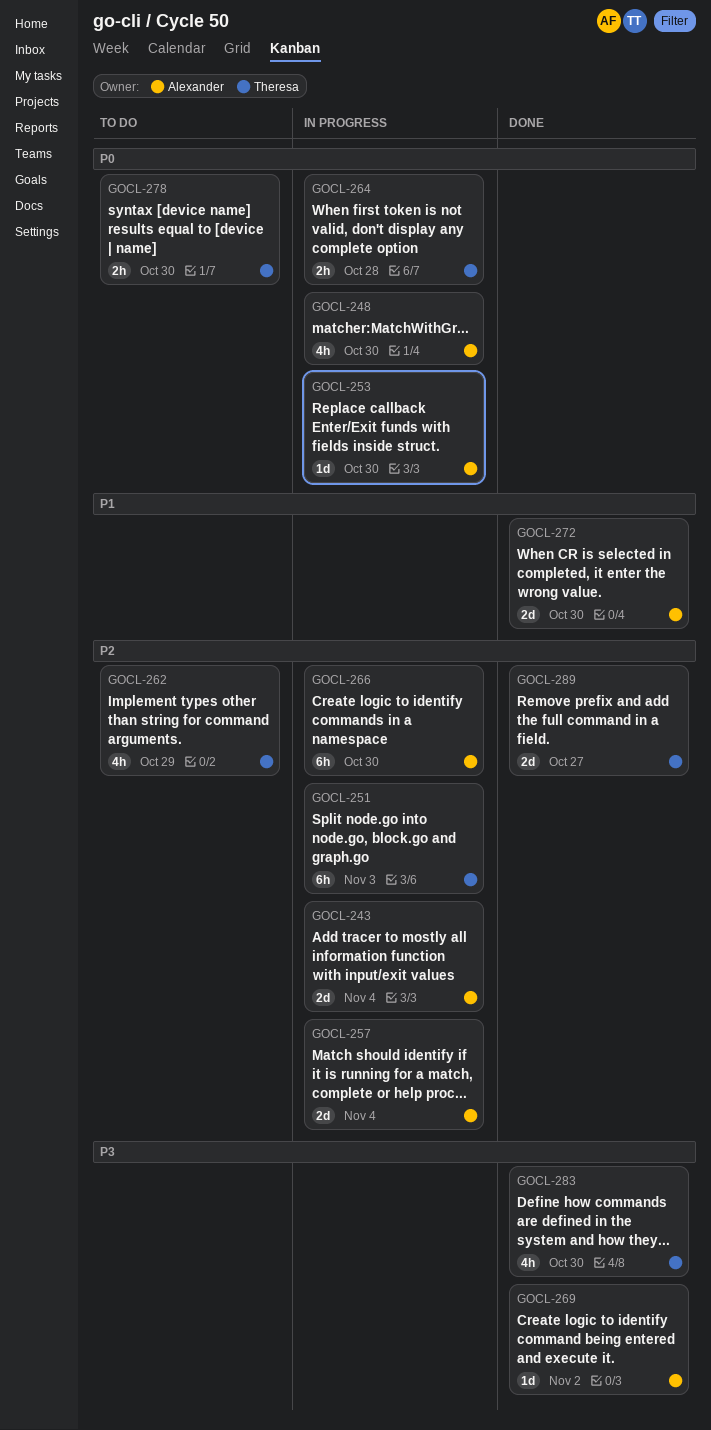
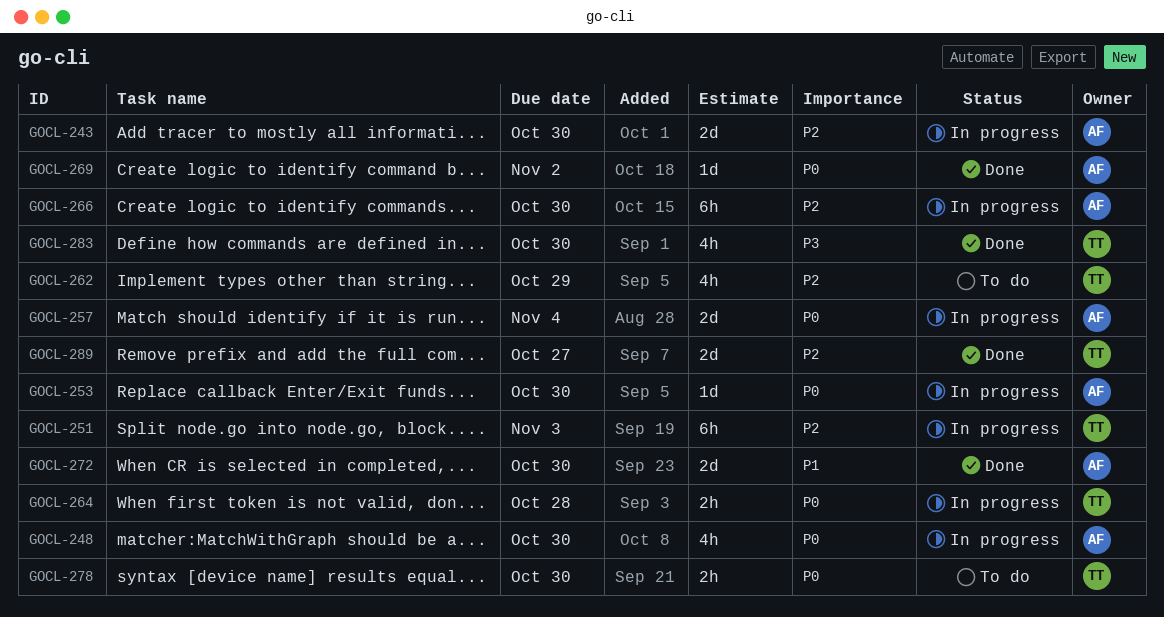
GOCL-243, due: Nov 4 -> Oct 30
GOCL-257, priority: P2 -> P0
GOCL-269, priority: P3 -> P0

